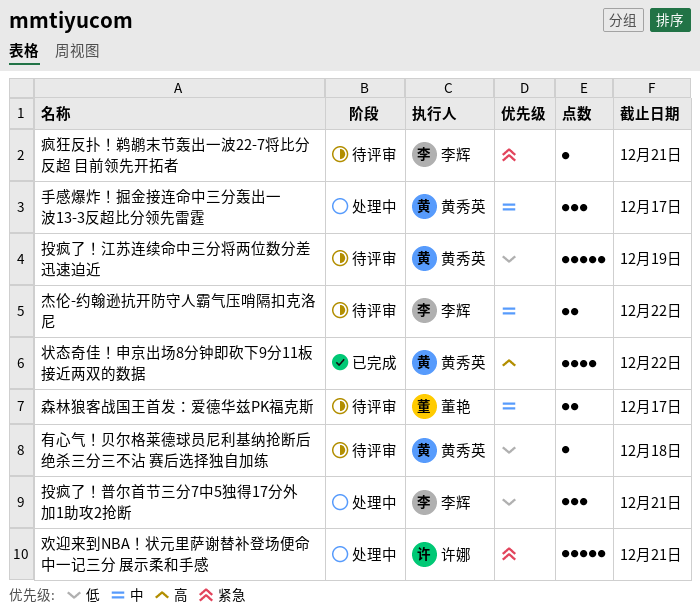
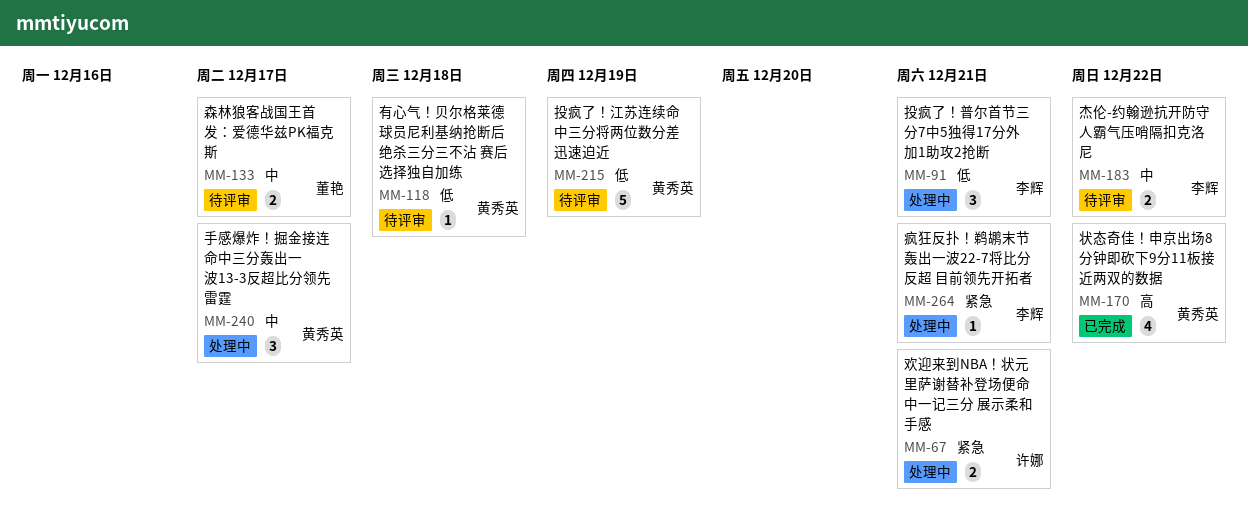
欢迎来到NBA！状元里萨谢替补登场便命中一记三分 展示柔和手感, estimate: 5 -> 2
疯狂反扑！鹈鹕末节轰出一波22-7将比分反超 目前领先开拓者, status: 待评审 -> 处理中

